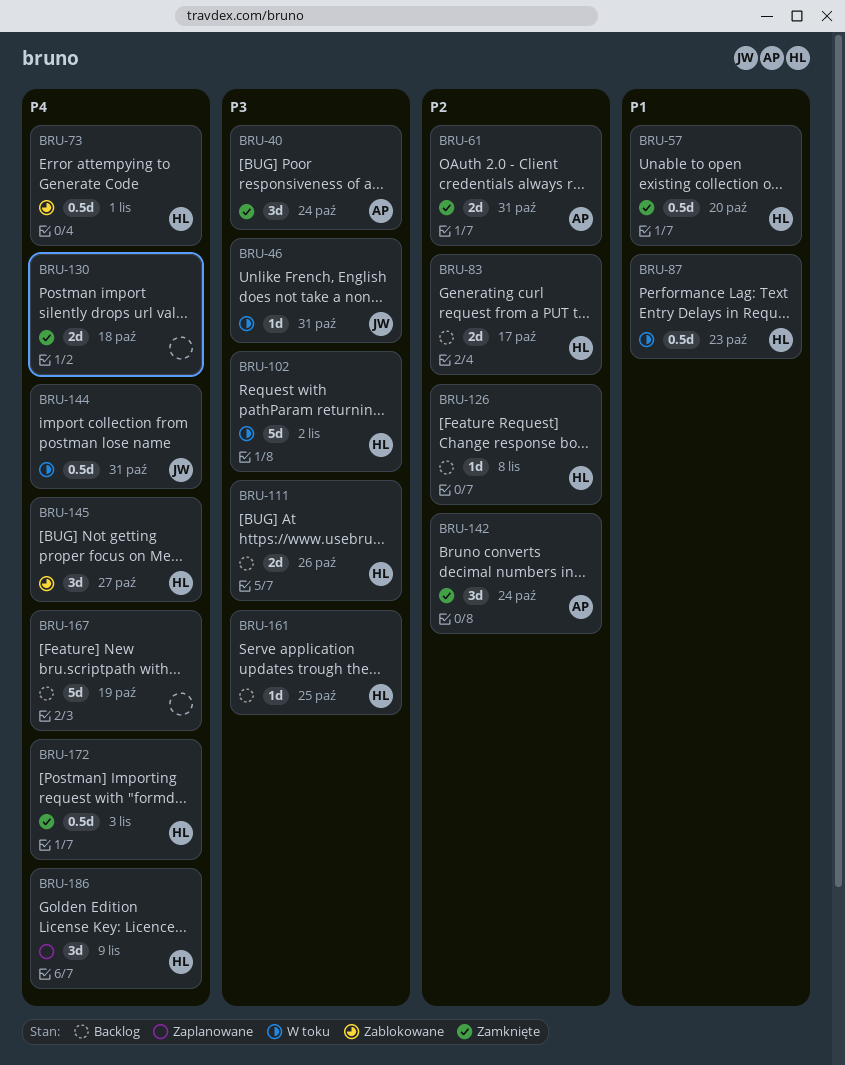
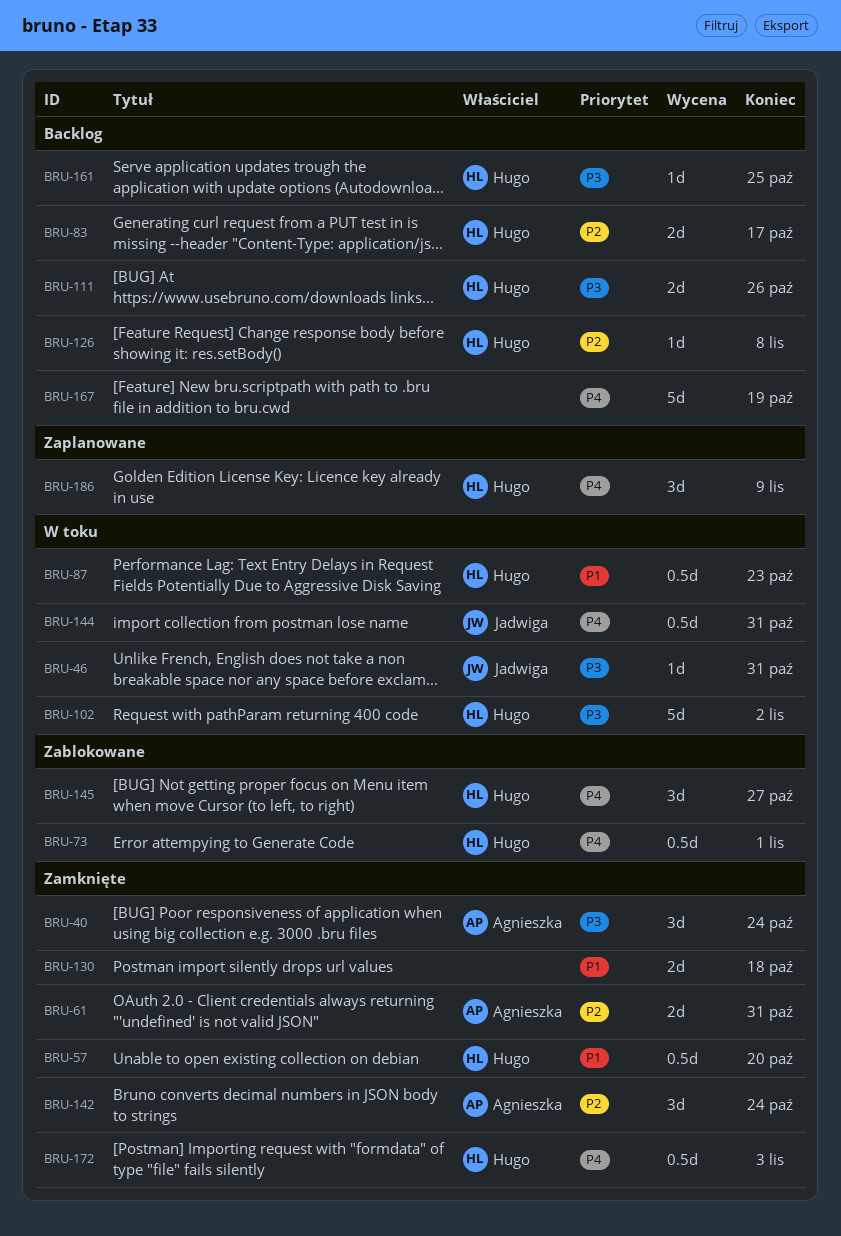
BRU-130, priority: P4 -> P1

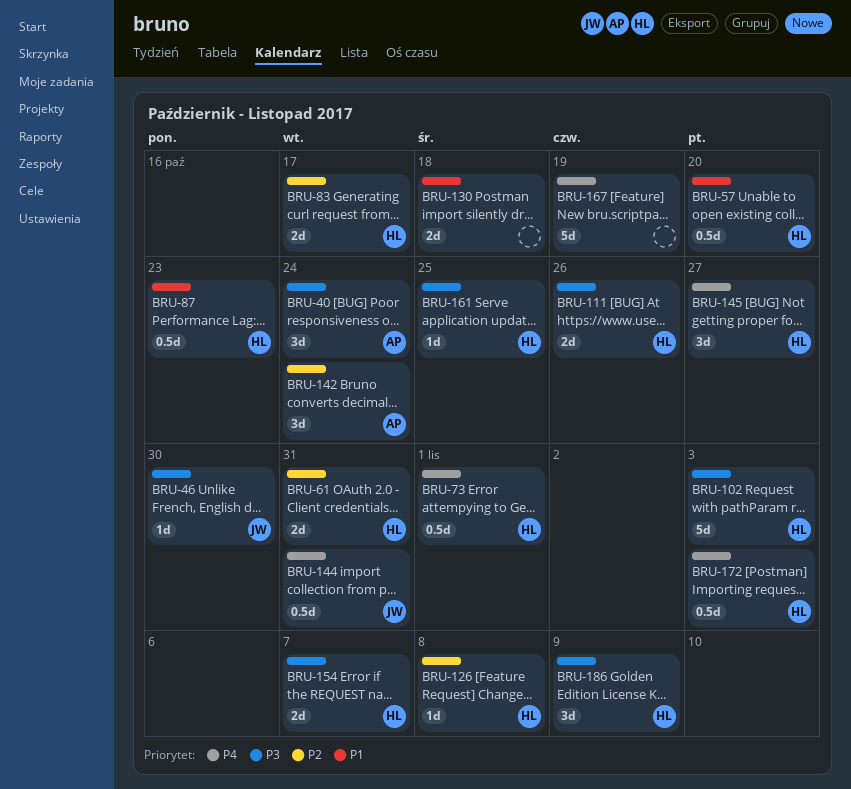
BRU-46, due: Oct 31 -> Oct 30
BRU-61, owner: Agnieszka -> Hugo
BRU-102, due: Nov 2 -> Nov 3
BRU-154: none -> present
BRU-186, priority: P4 -> P3

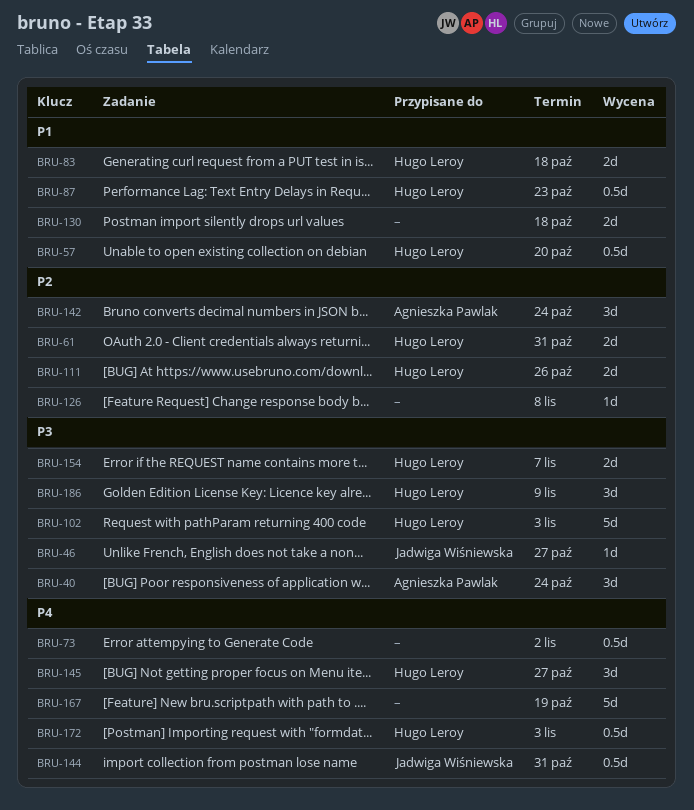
BRU-46, due: Oct 30 -> Oct 27
BRU-73, owner: Hugo Leroy -> none
BRU-73, due: Nov 1 -> Nov 2
BRU-83, priority: P2 -> P1
BRU-83, due: Oct 17 -> Oct 18
BRU-111, priority: P3 -> P2
BRU-126, owner: Hugo Leroy -> none
BRU-161: present -> none

